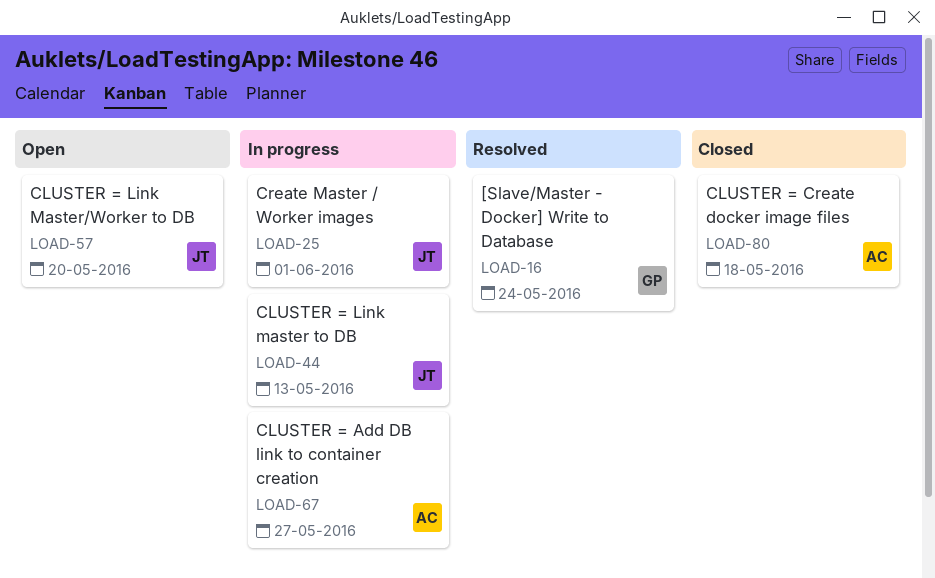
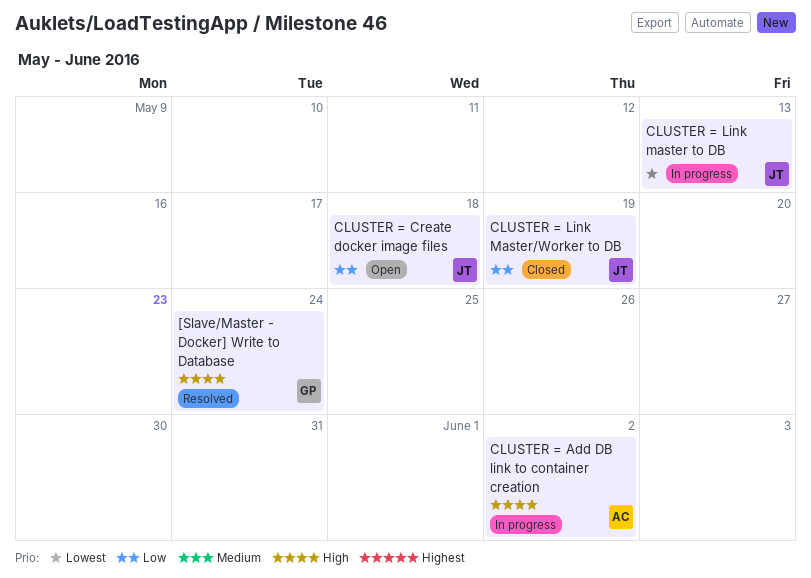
CLUSTER = Add DB link to container creation, due: May 27 -> Jun 2
CLUSTER = Create docker image files, status: Closed -> Open
CLUSTER = Create docker image files, owner: AC -> JT
CLUSTER = Link Master/Worker to DB, status: Open -> Closed
CLUSTER = Link Master/Worker to DB, due: May 20 -> May 19
Create Master / Worker images: present -> none

